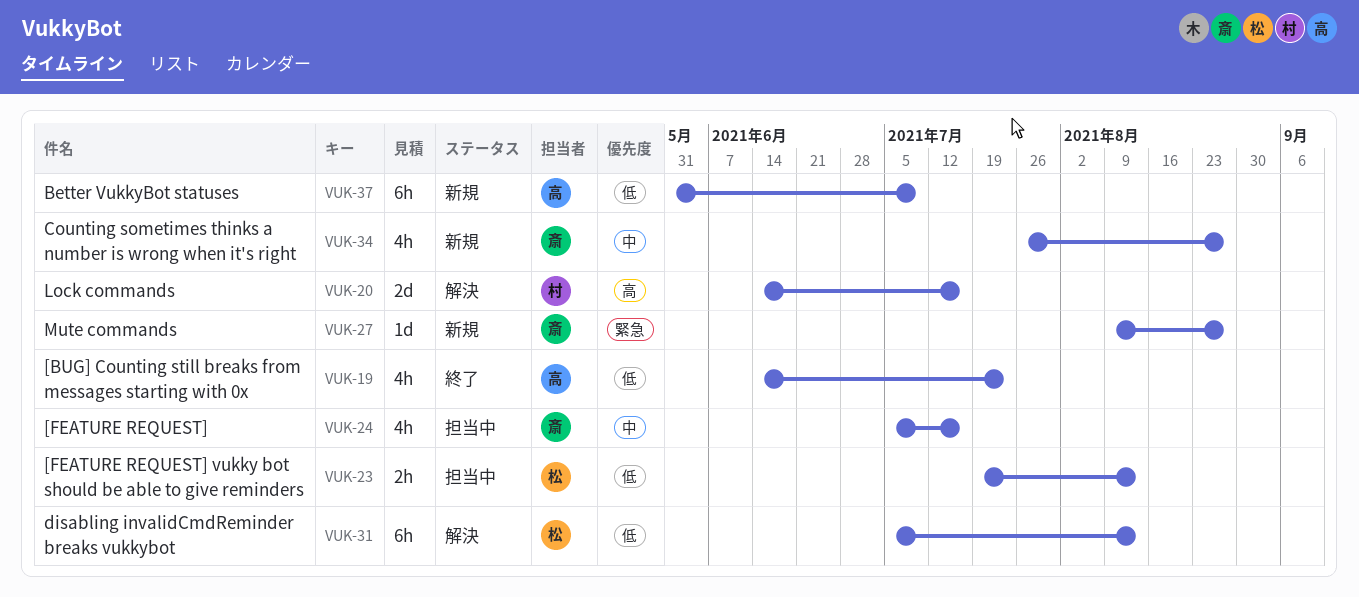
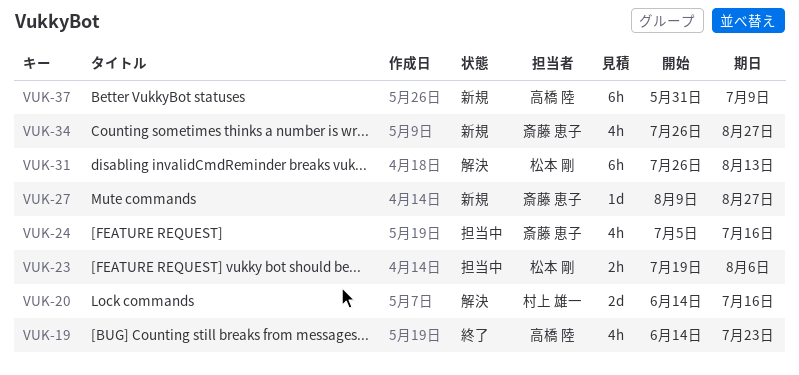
VUK-23, due: Aug 13 -> Aug 6
VUK-31, start: Jul 5 -> Jul 26

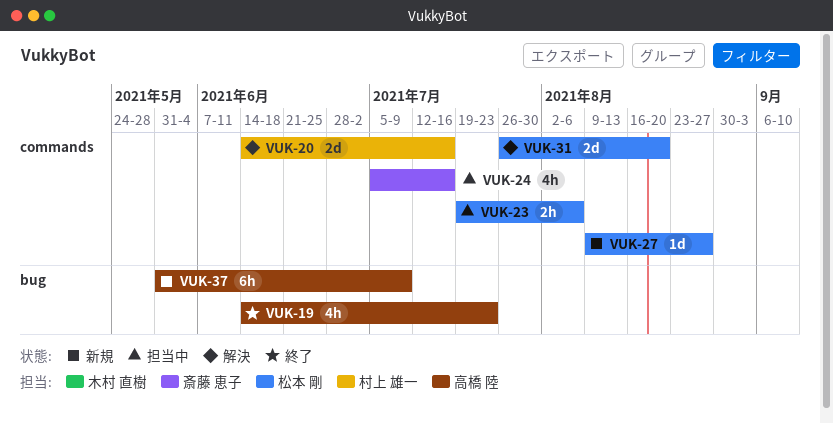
VUK-27, owner: 斎藤 恵子 -> 松本 剛
VUK-31, estimate: 6h -> 2d
VUK-31, due: Aug 13 -> Aug 20
VUK-34: present -> none

